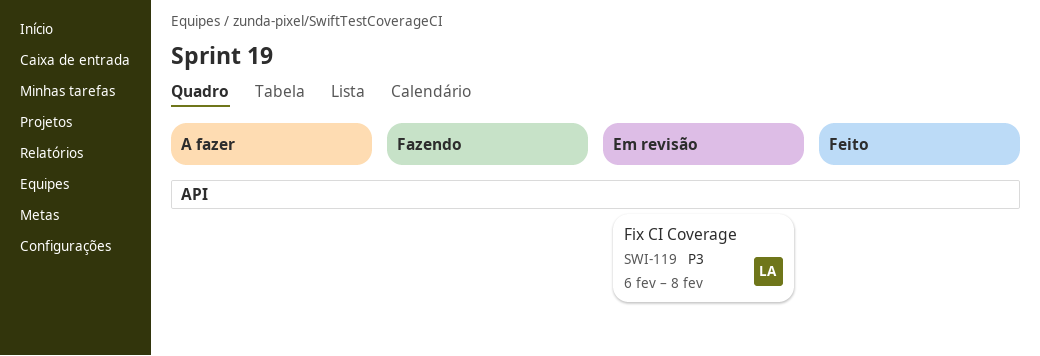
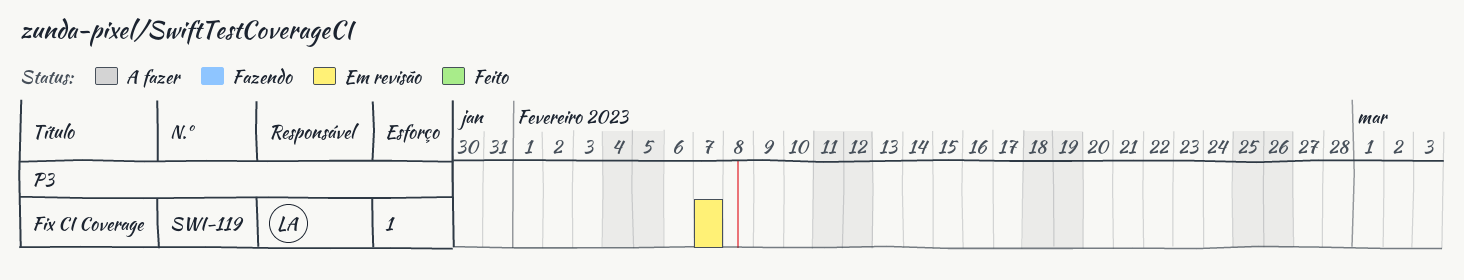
SWI-119, start: Feb 6 -> Feb 7
SWI-119, due: Feb 8 -> Feb 7

